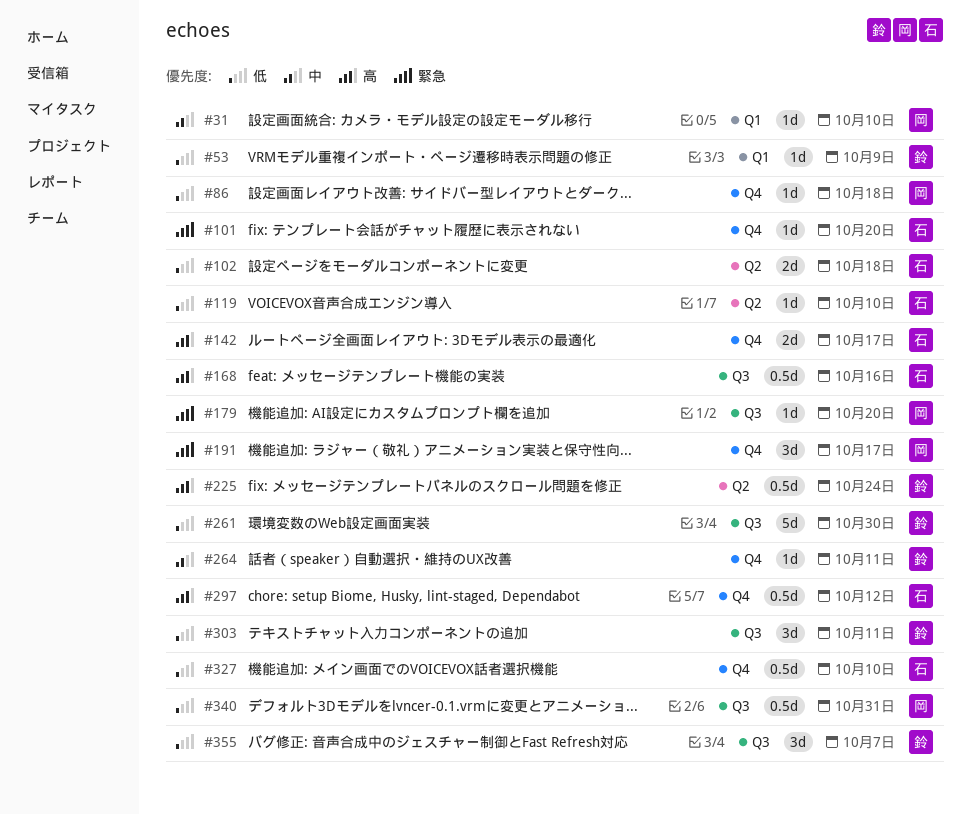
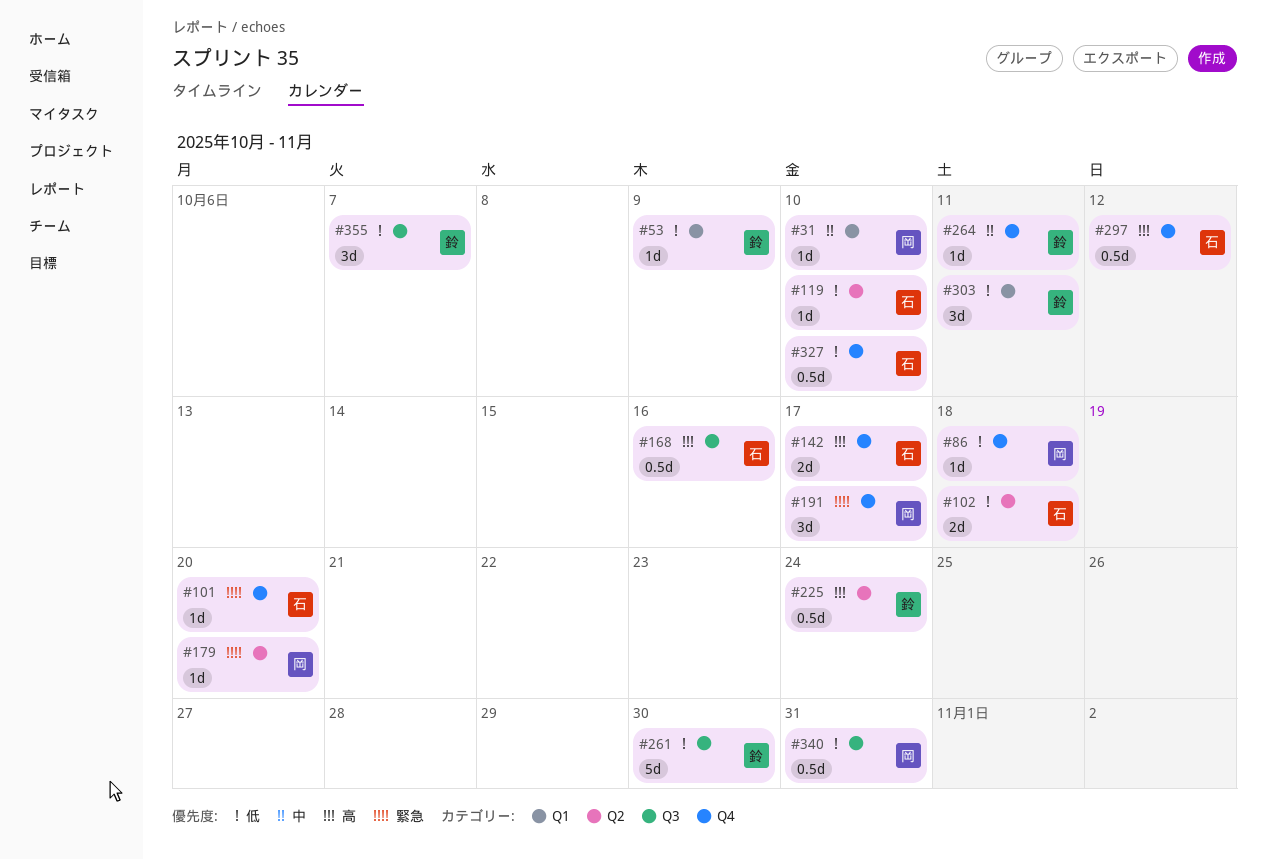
#179, label: Q3 -> Q2
#303, label: Q3 -> Q1

